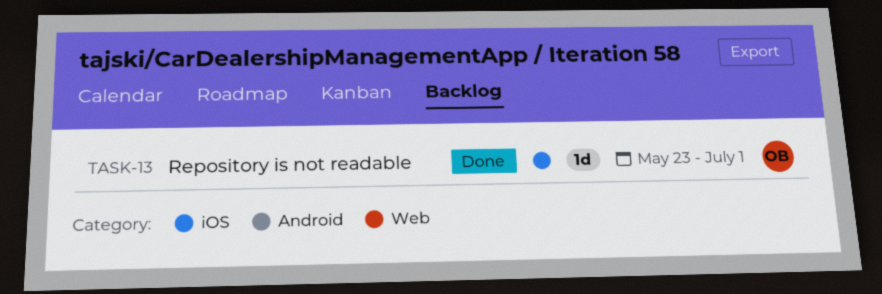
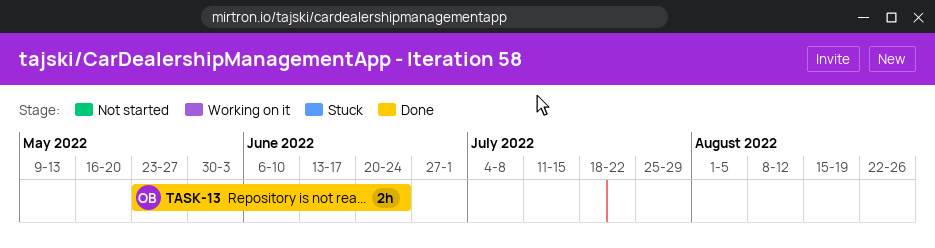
TASK-13, estimate: 1d -> 2h
TASK-13, due: Jul 1 -> Jun 24

